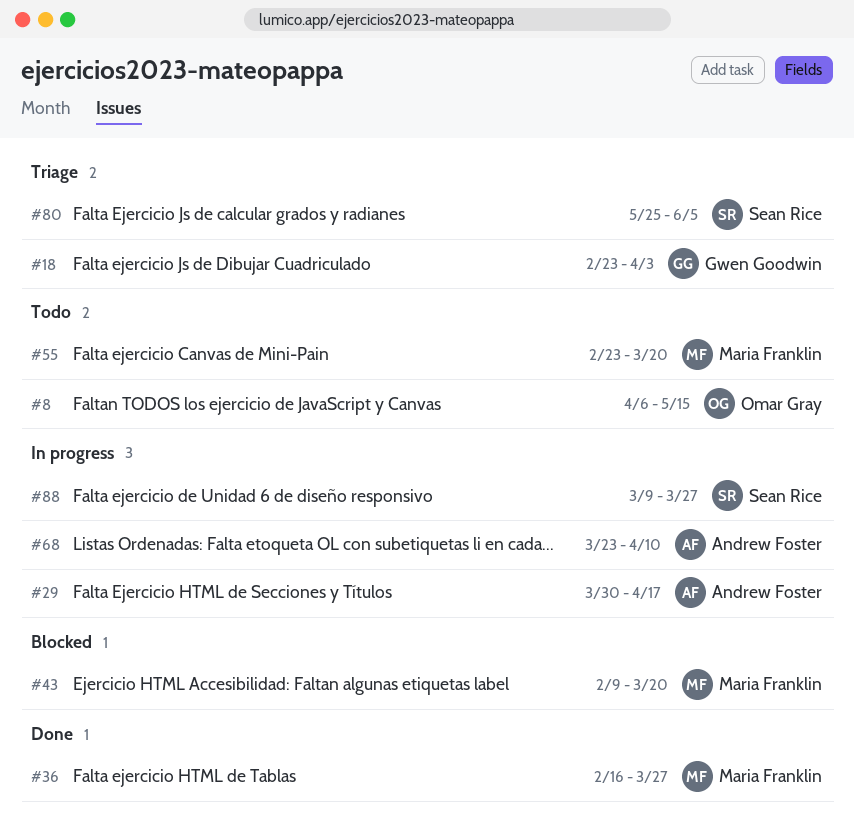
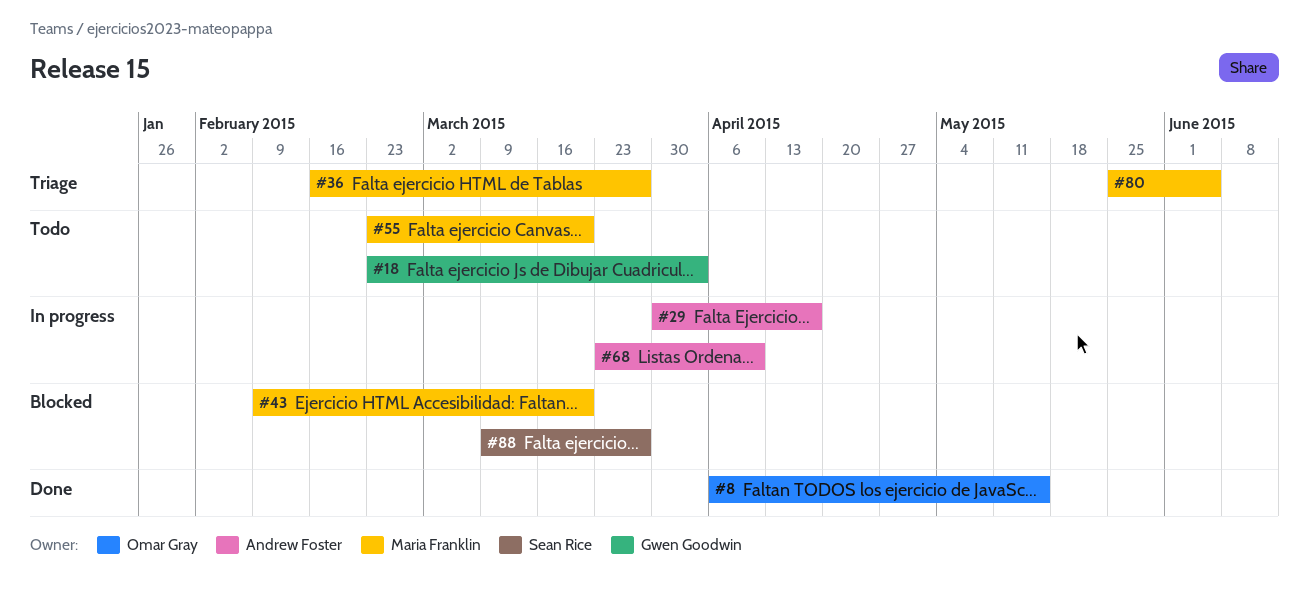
#8, status: Todo -> Done
#18, status: Triage -> Todo
#36, status: Done -> Triage
#80, owner: Sean Rice -> Maria Franklin
#88, status: In progress -> Blocked

